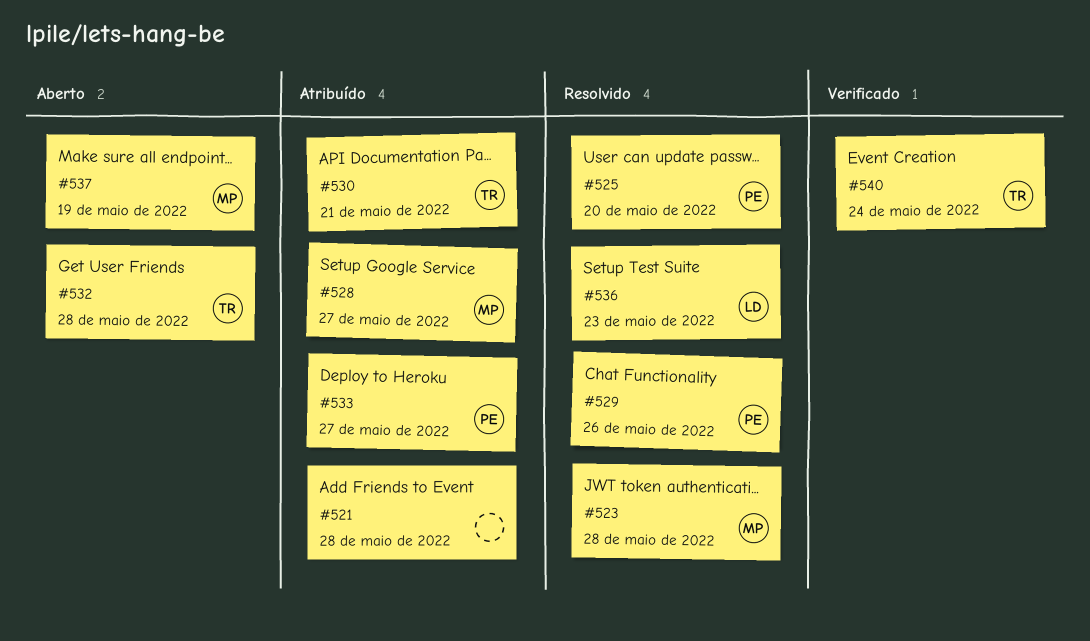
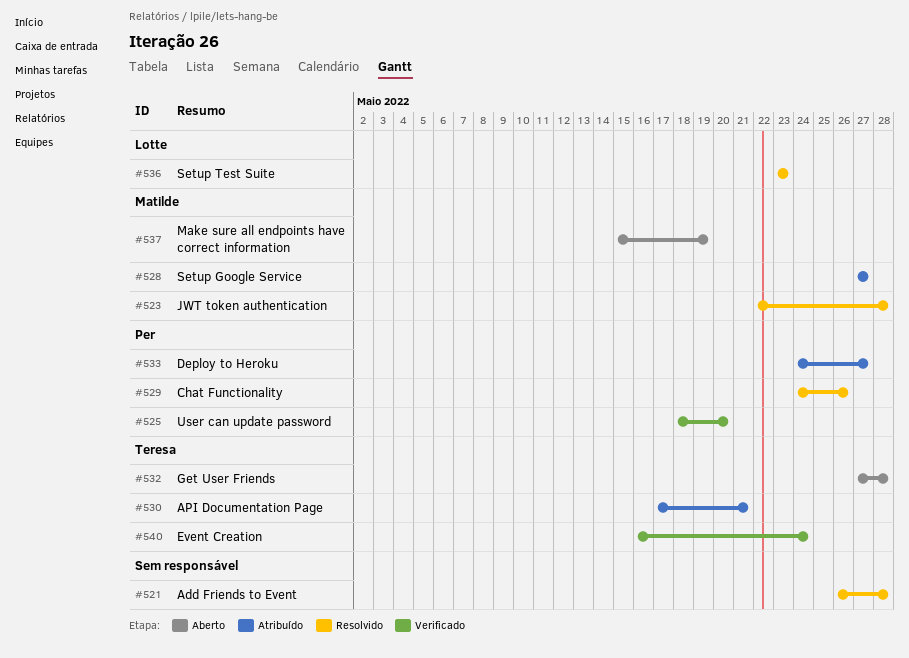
#521, status: Atribuído -> Resolvido
#525, status: Resolvido -> Verificado

